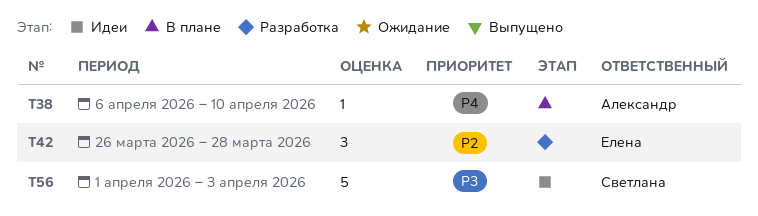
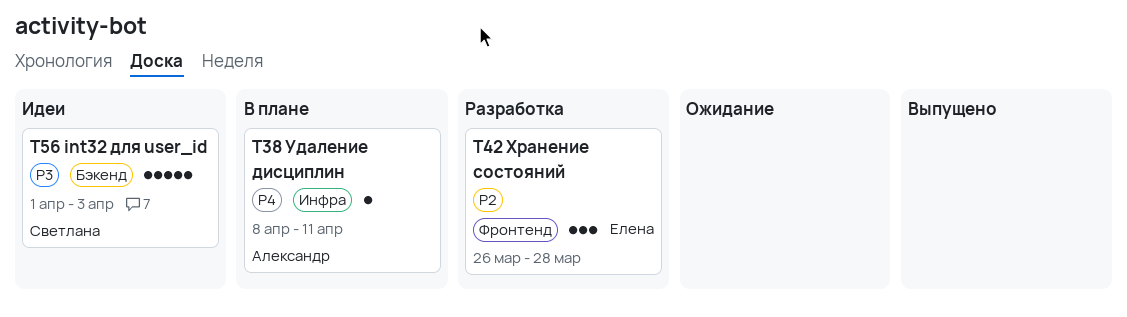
T38, start: Apr 6 -> Apr 8
T38, due: Apr 10 -> Apr 11

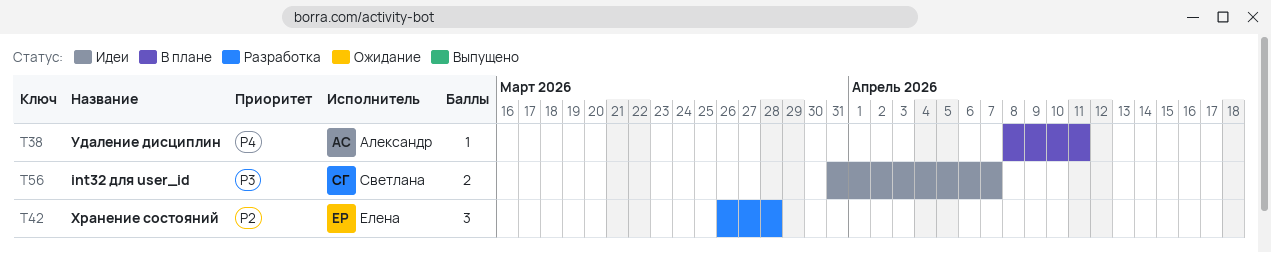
T56, estimate: 5 -> 2
T56, start: Apr 1 -> Mar 31
T56, due: Apr 3 -> Apr 7

